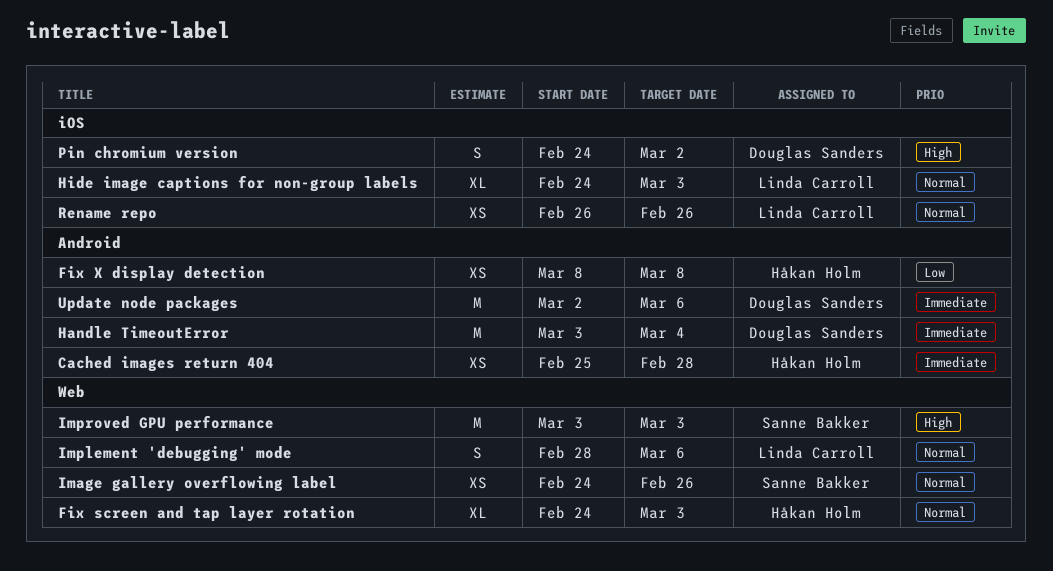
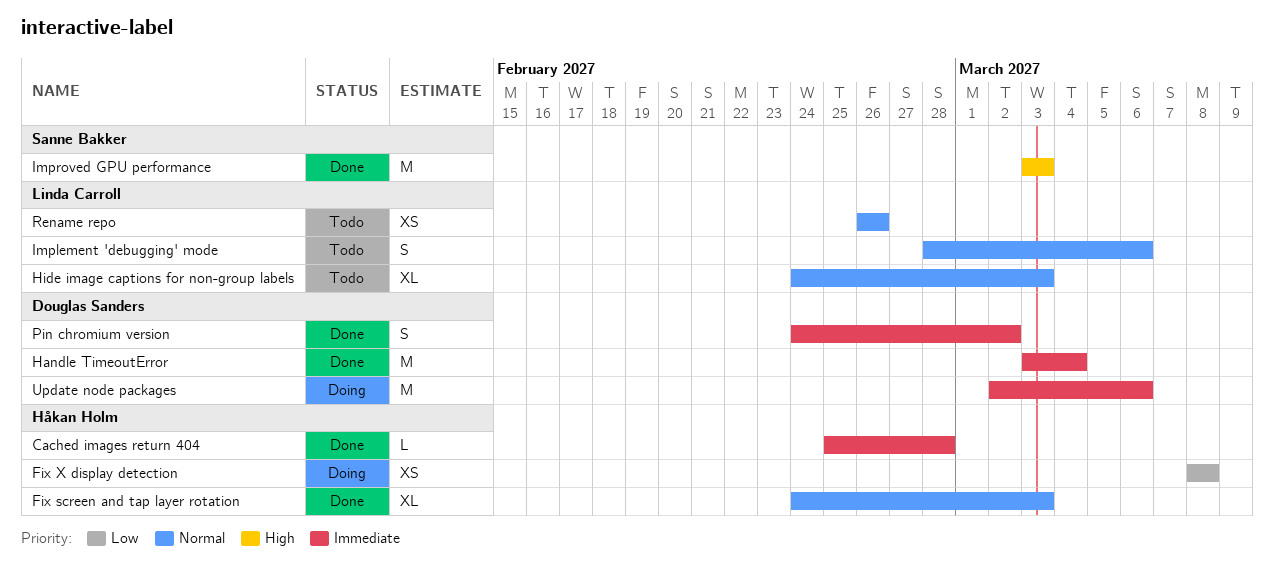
Cached images return 404, estimate: XS -> L
Image gallery overflowing label: present -> none
Pin chromium version, priority: High -> Immediate

